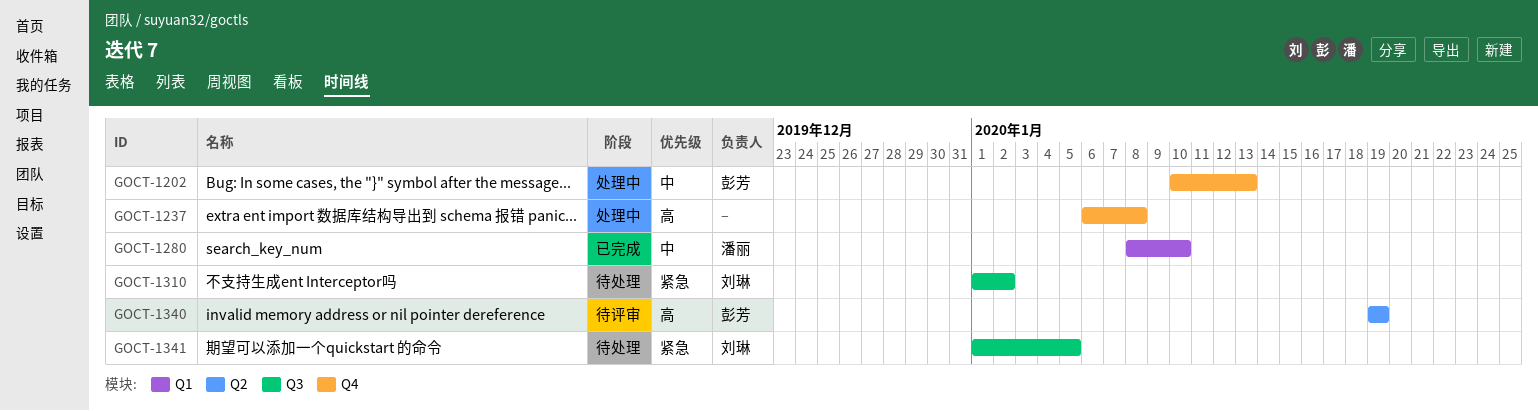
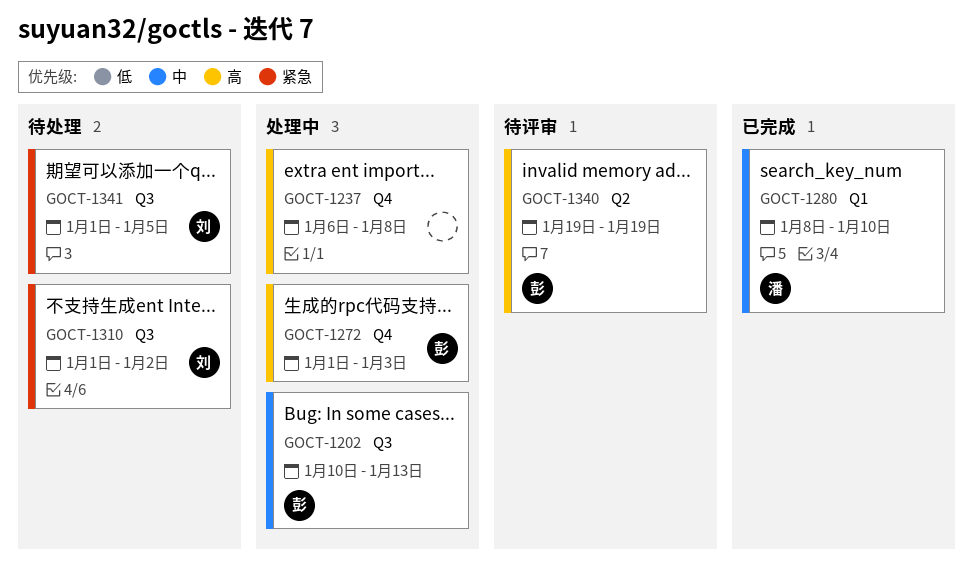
GOCT-1202, label: Q4 -> Q3
GOCT-1272: none -> present

